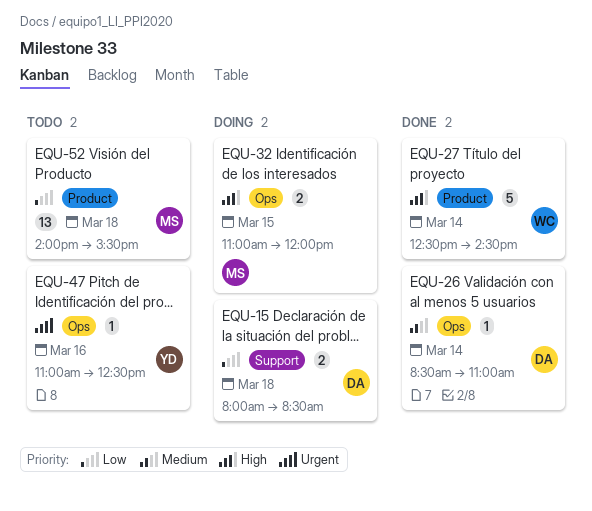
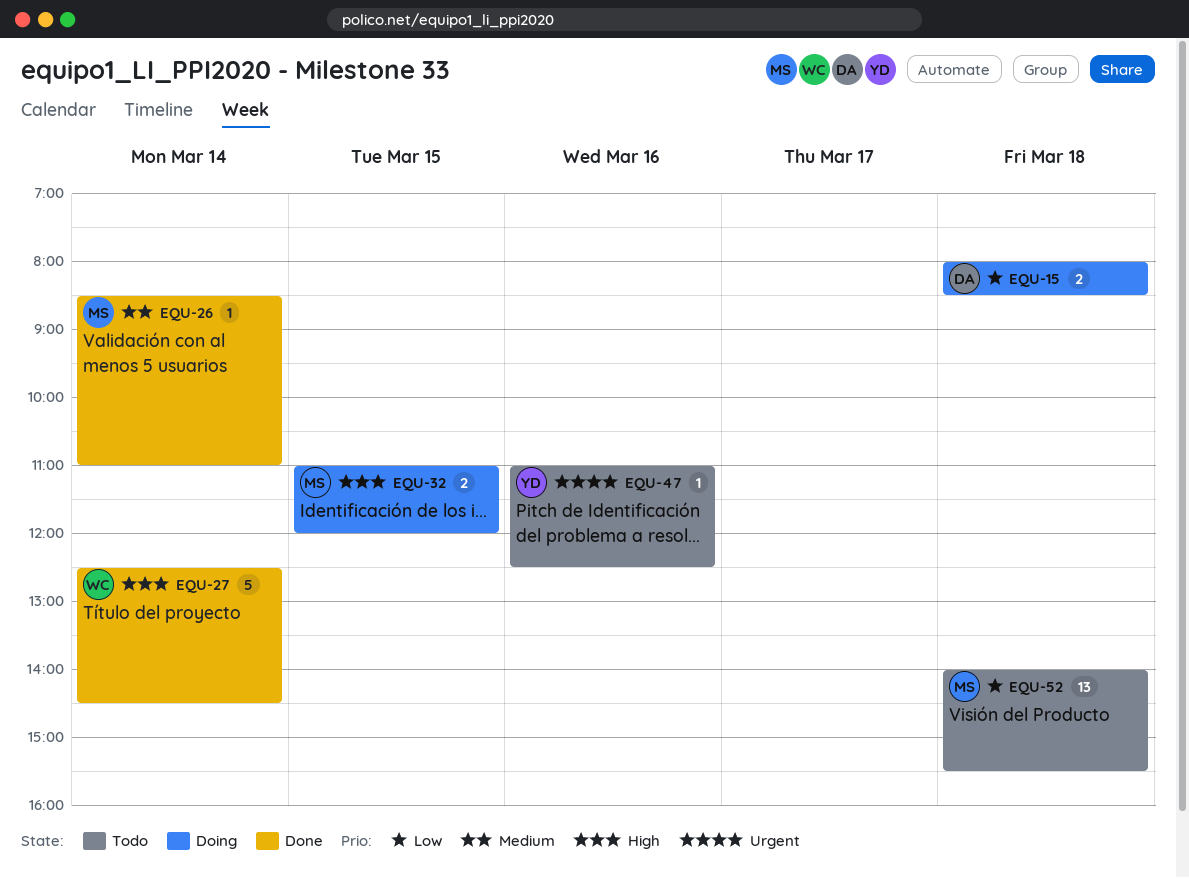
EQU-26, owner: DA -> MS

